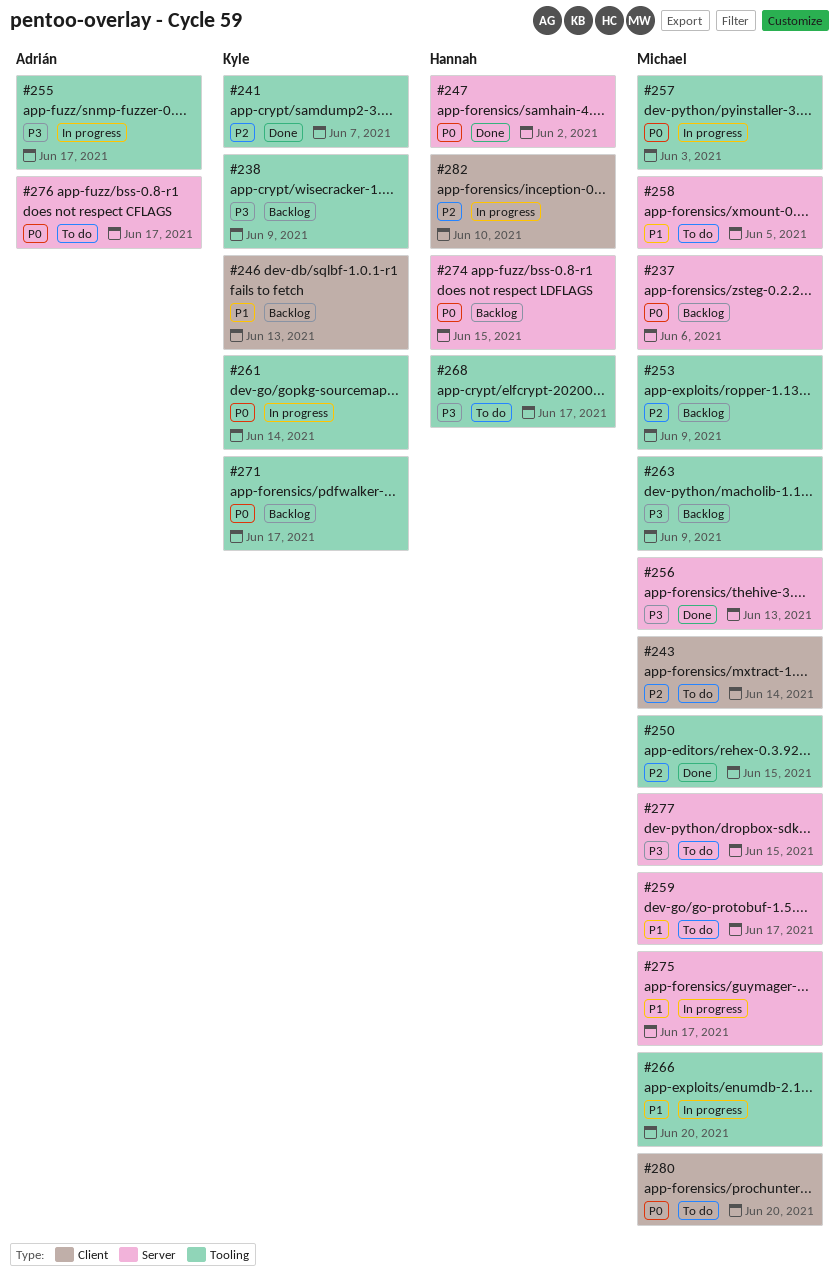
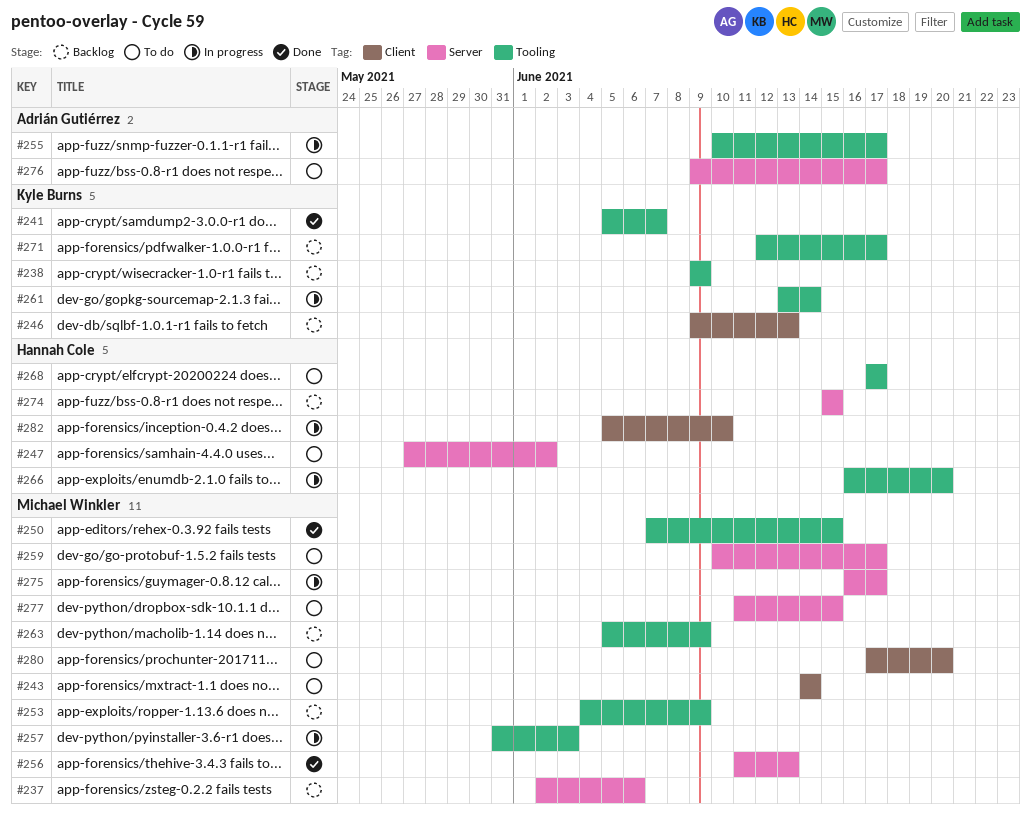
#247, status: Done -> To do
#258: present -> none
#266, owner: Michael Winkler -> Hannah Cole

